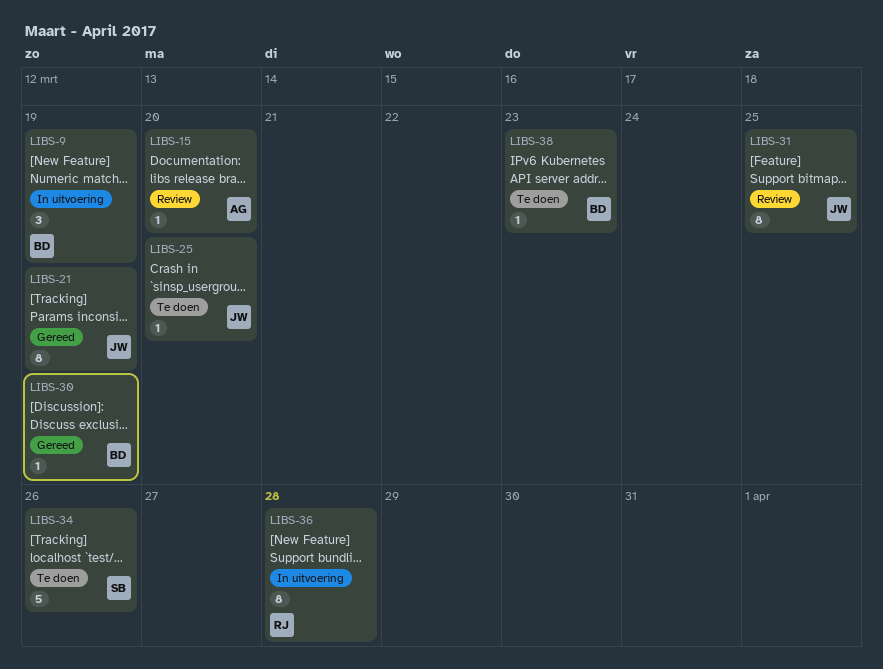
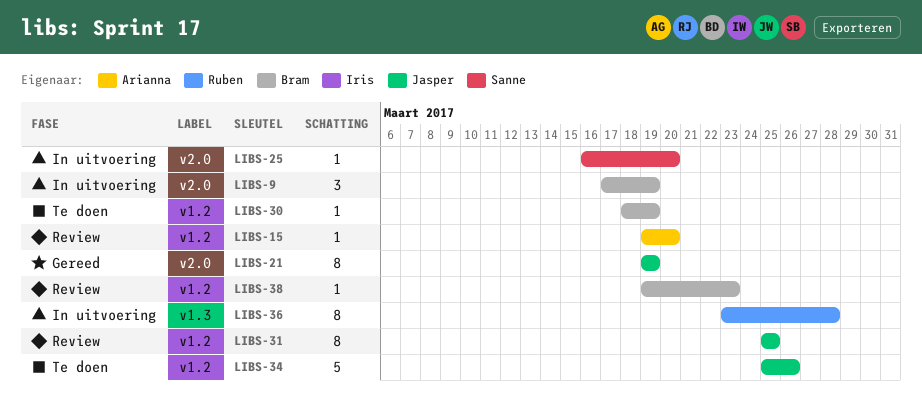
LIBS-25, status: Te doen -> In uitvoering
LIBS-25, owner: Jasper -> Sanne
LIBS-30, status: Gereed -> Te doen
LIBS-34, owner: Sanne -> Jasper
LIBS-38, status: Te doen -> Review

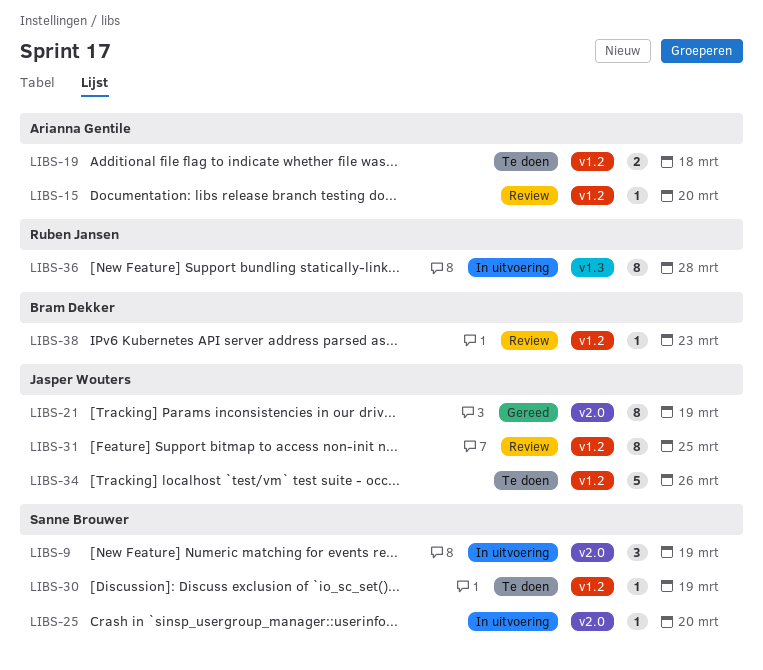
LIBS-9, owner: Bram Dekker -> Sanne Brouwer
LIBS-19: none -> present
LIBS-30, owner: Bram Dekker -> Sanne Brouwer

